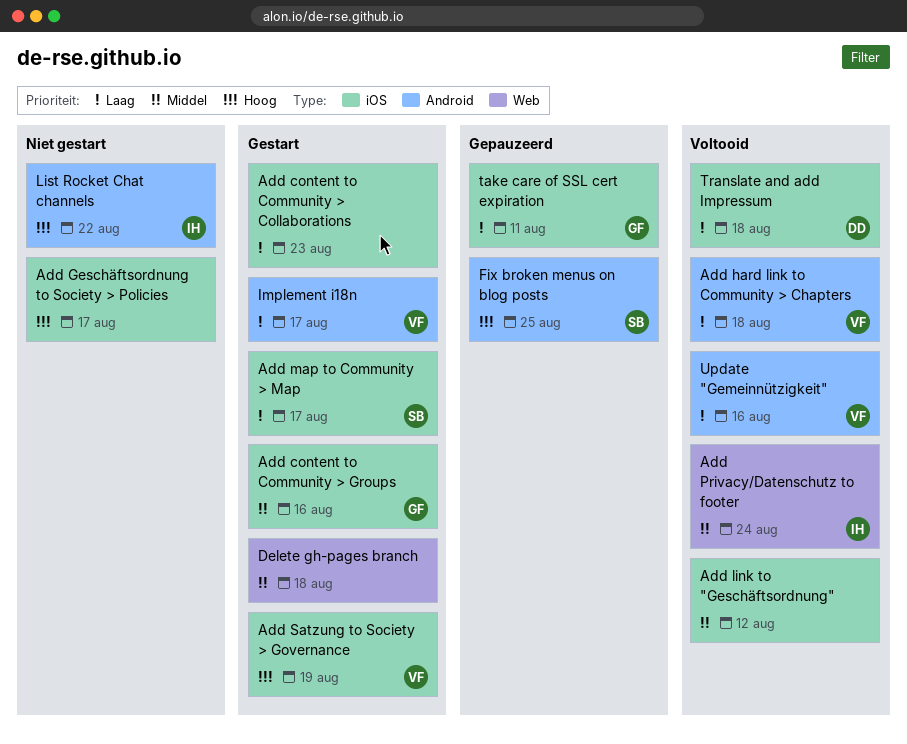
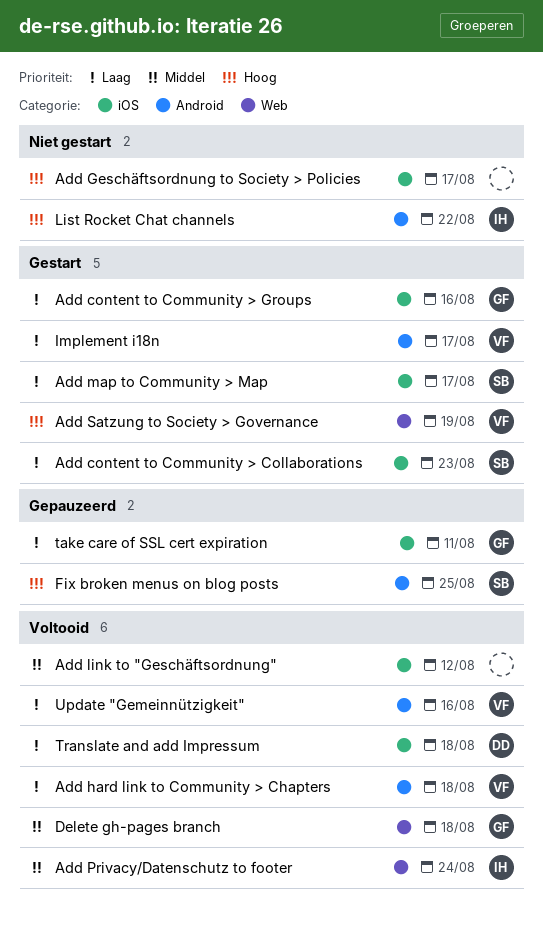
Add content to Community > Collaborations, owner: none -> SB
Add content to Community > Groups, priority: Middel -> Laag
Add Satzung to Society > Governance, label: iOS -> Web
Delete gh-pages branch, status: Gestart -> Voltooid
Delete gh-pages branch, owner: none -> GF

